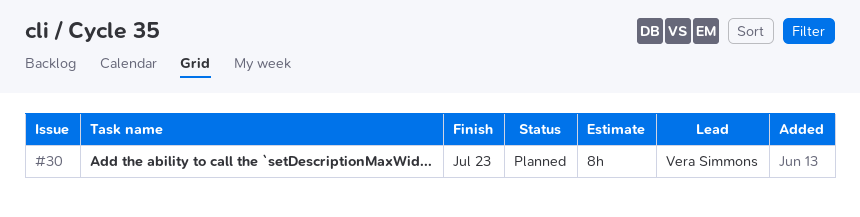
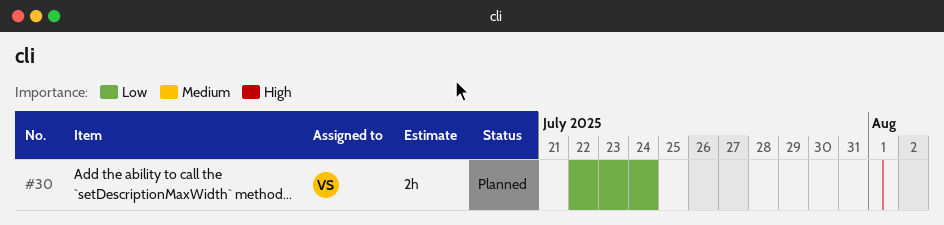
#30, estimate: 8h -> 2h
#30, due: Jul 23 -> Jul 24

